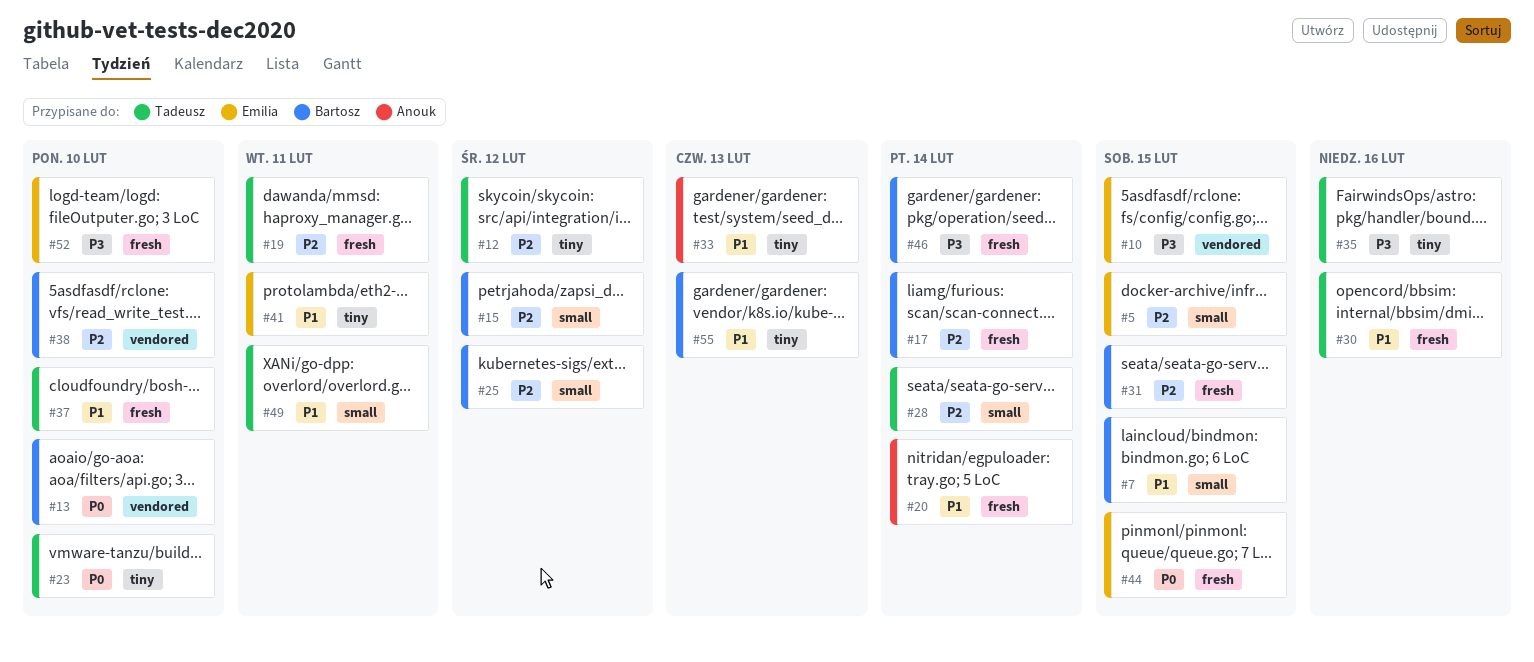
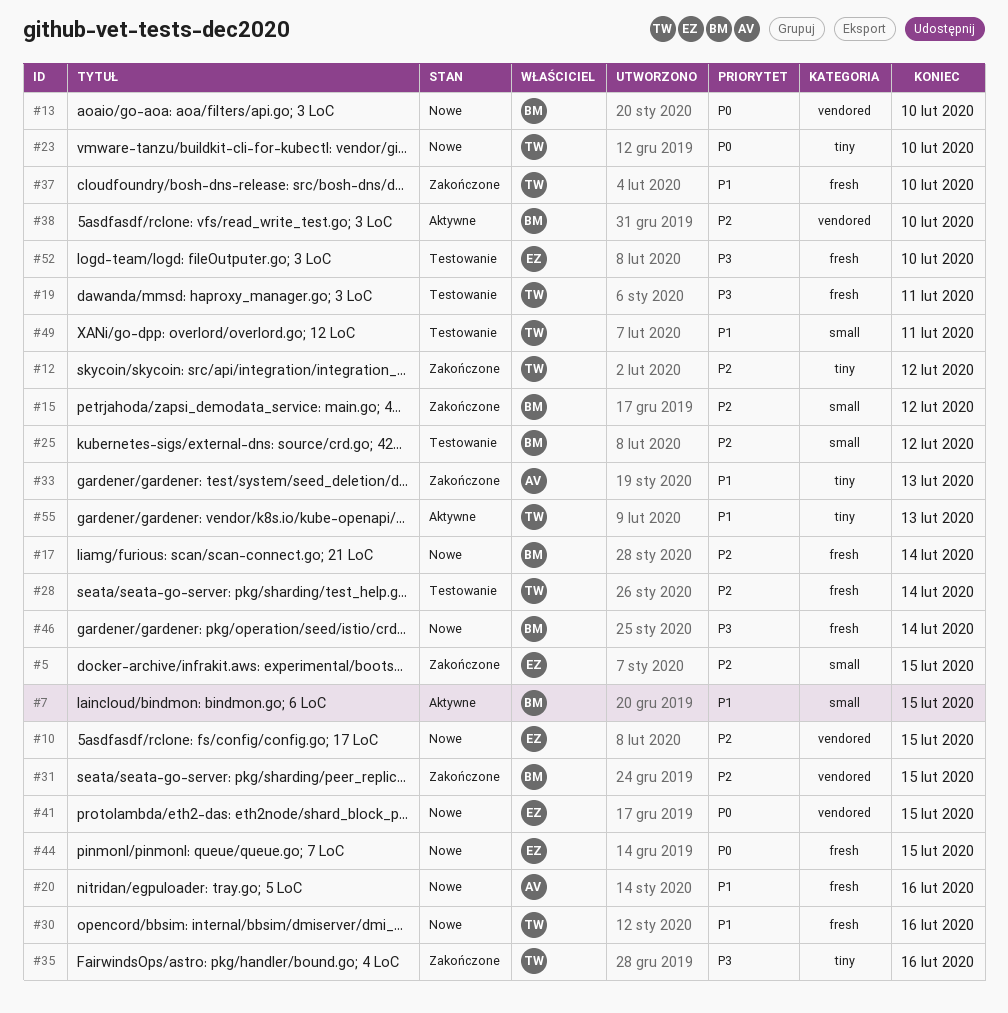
#10, priority: P3 -> P2
#19, priority: P2 -> P3
#20, due: Feb 14 -> Feb 16
#28, label: small -> fresh
#31, label: fresh -> vendored
#41, priority: P1 -> P0
#41, label: tiny -> vendored
#41, due: Feb 11 -> Feb 15
#55, owner: Bartosz -> Tadeusz

